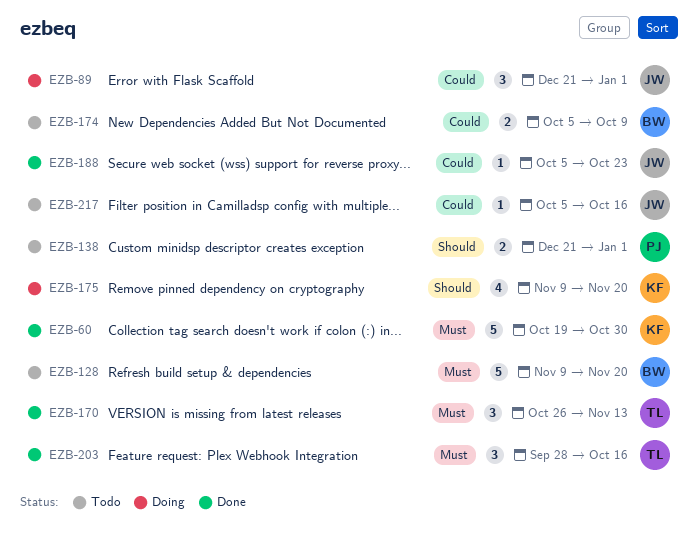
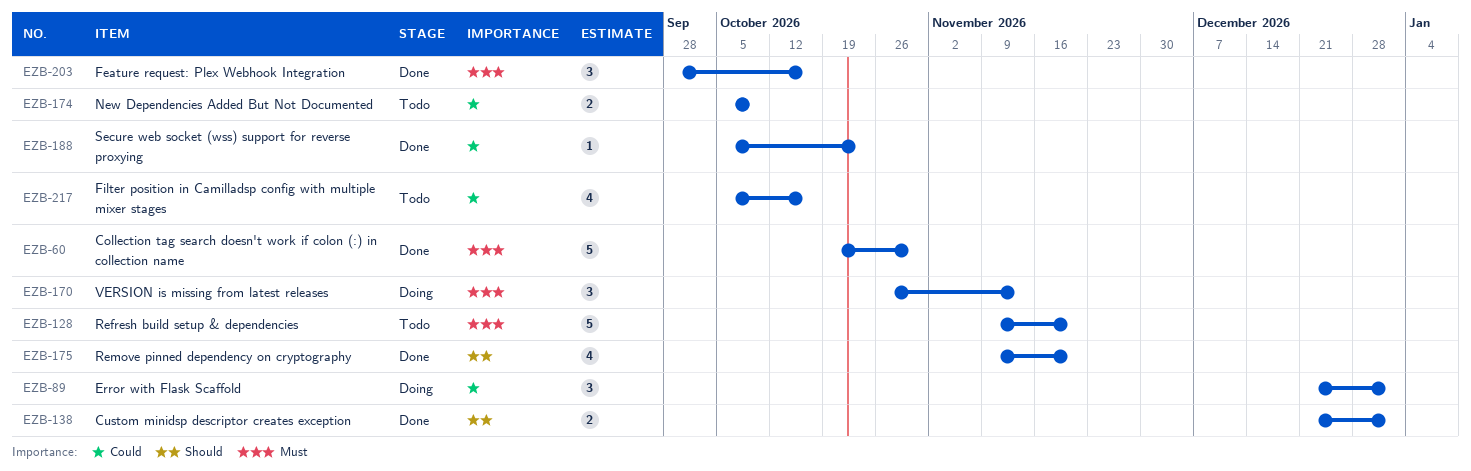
EZB-138, status: Todo -> Done
EZB-170, status: Done -> Doing
EZB-175, status: Doing -> Done
EZB-217, estimate: 1 -> 4

